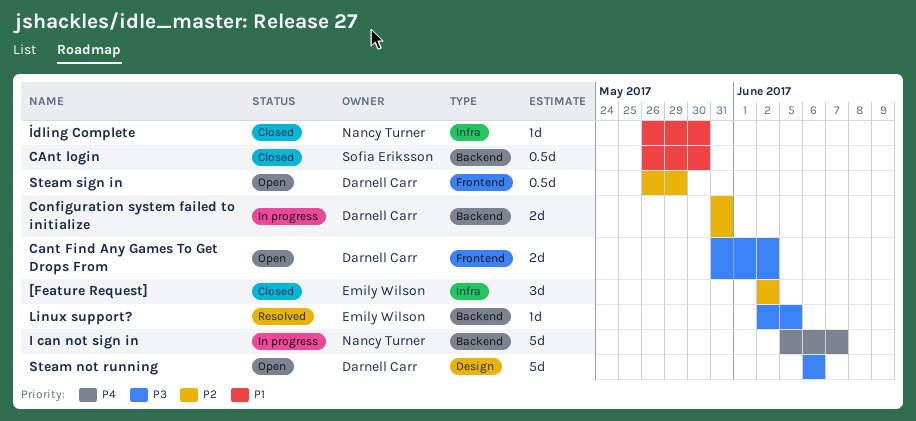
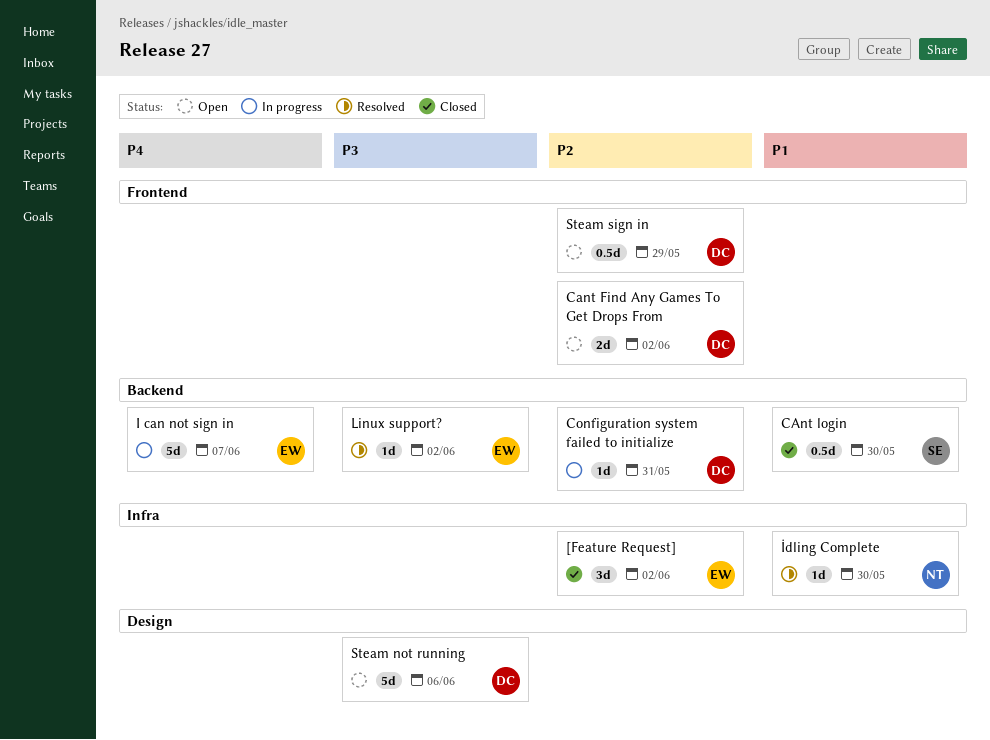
Cant Find Any Games To Get Drops From, priority: P3 -> P2
Configuration system failed to initialize, estimate: 2d -> 1d
I can not sign in, owner: Nancy Turner -> Emily Wilson
İdling Complete, status: Closed -> Resolved
Linux support?, due: Jun 5 -> Jun 2

